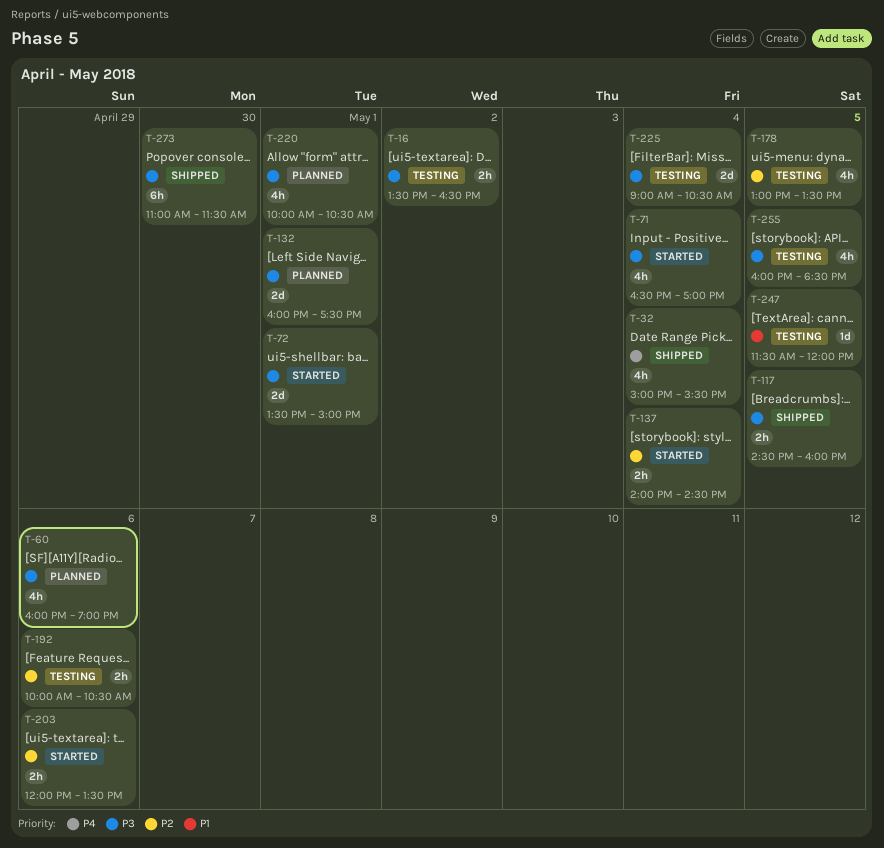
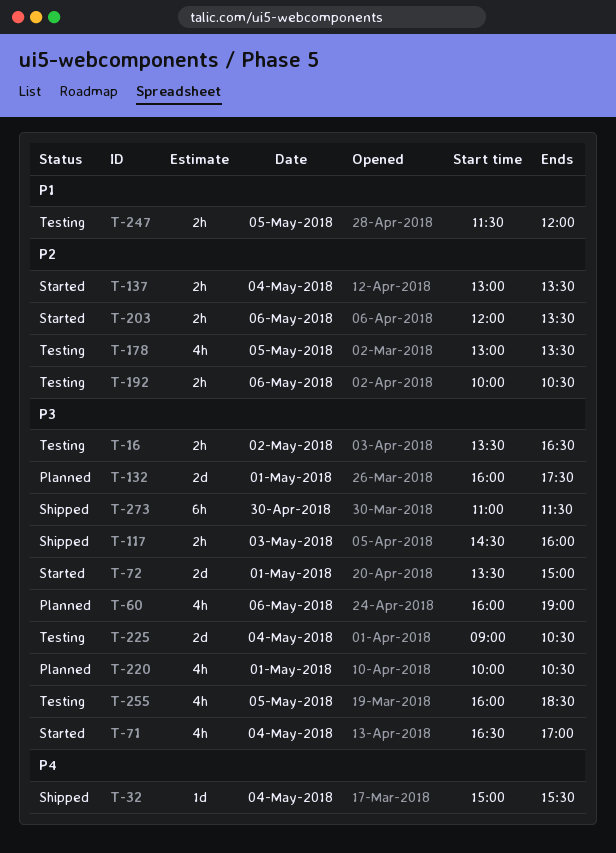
T-32, estimate: 4h -> 1d
T-117, day: May 5 -> May 3
T-137, begins: 14:00 -> 13:00
T-137, ends: 14:30 -> 13:30
T-247, estimate: 1d -> 2h

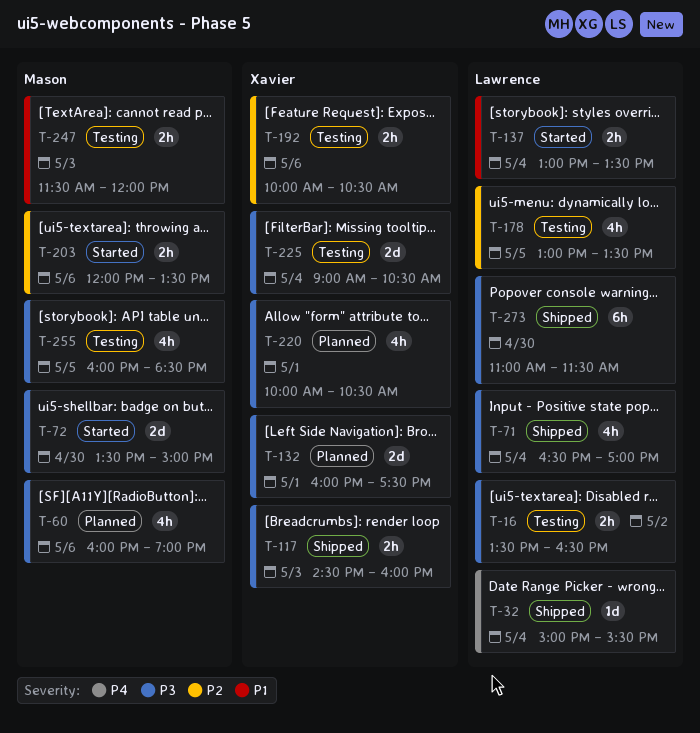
T-71, status: Started -> Shipped
T-72, day: May 1 -> Apr 30
T-137, priority: P2 -> P1
T-247, day: May 5 -> May 3

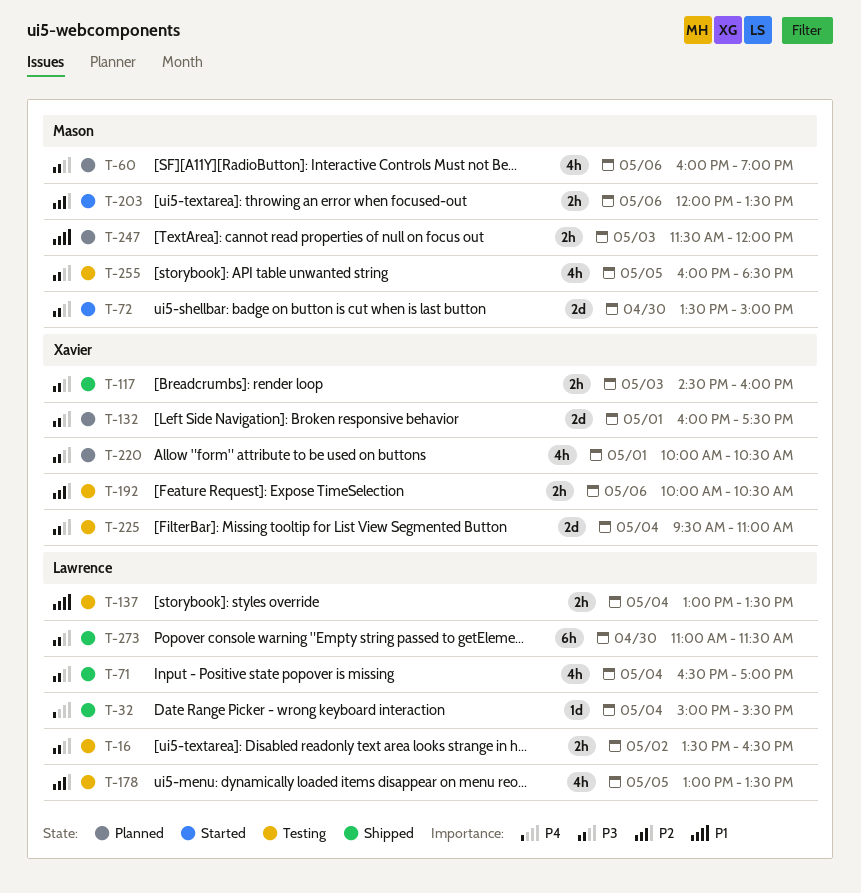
T-137, status: Started -> Testing
T-225, begins: 09:00 -> 09:30
T-225, ends: 10:30 -> 11:00
T-247, status: Testing -> Planned

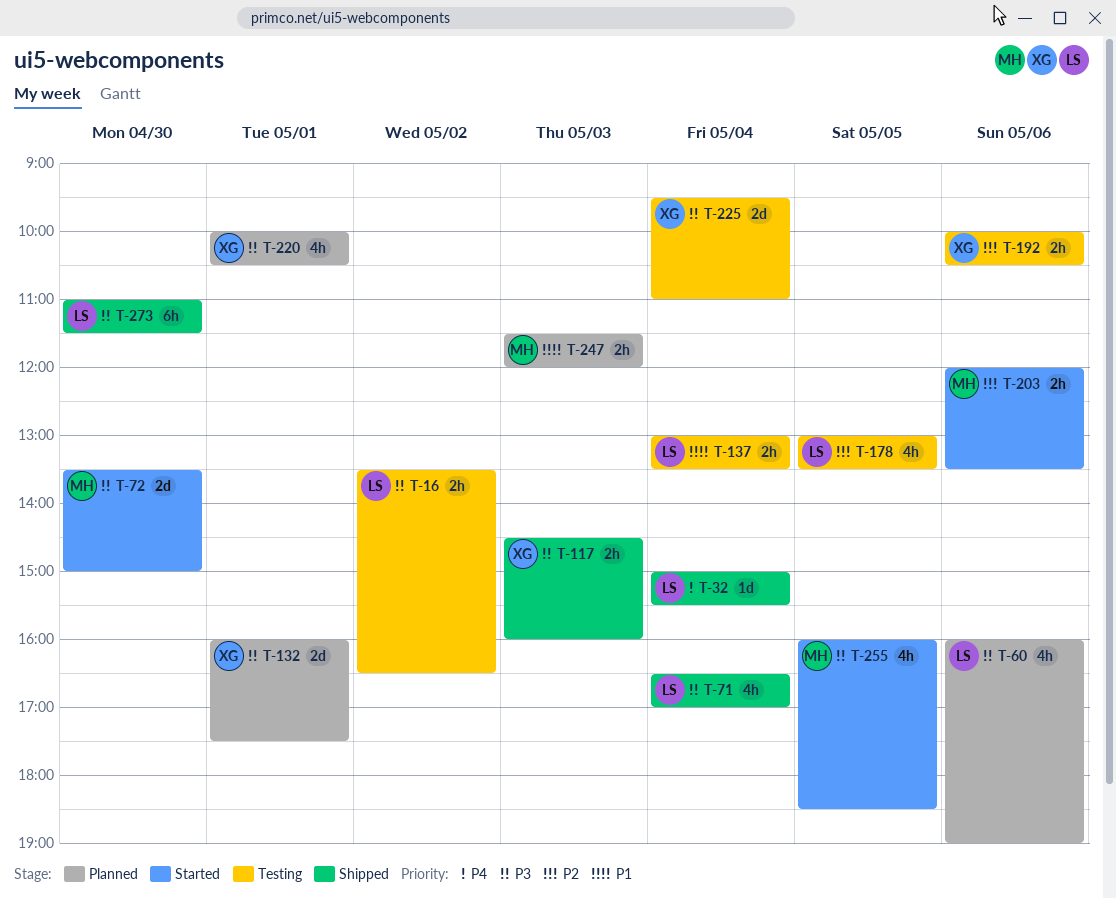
T-60, owner: Mason -> Lawrence
T-255, status: Testing -> Started

